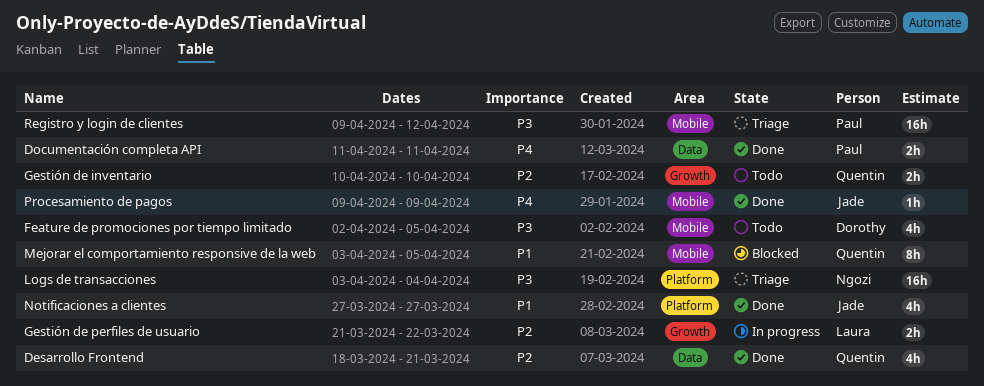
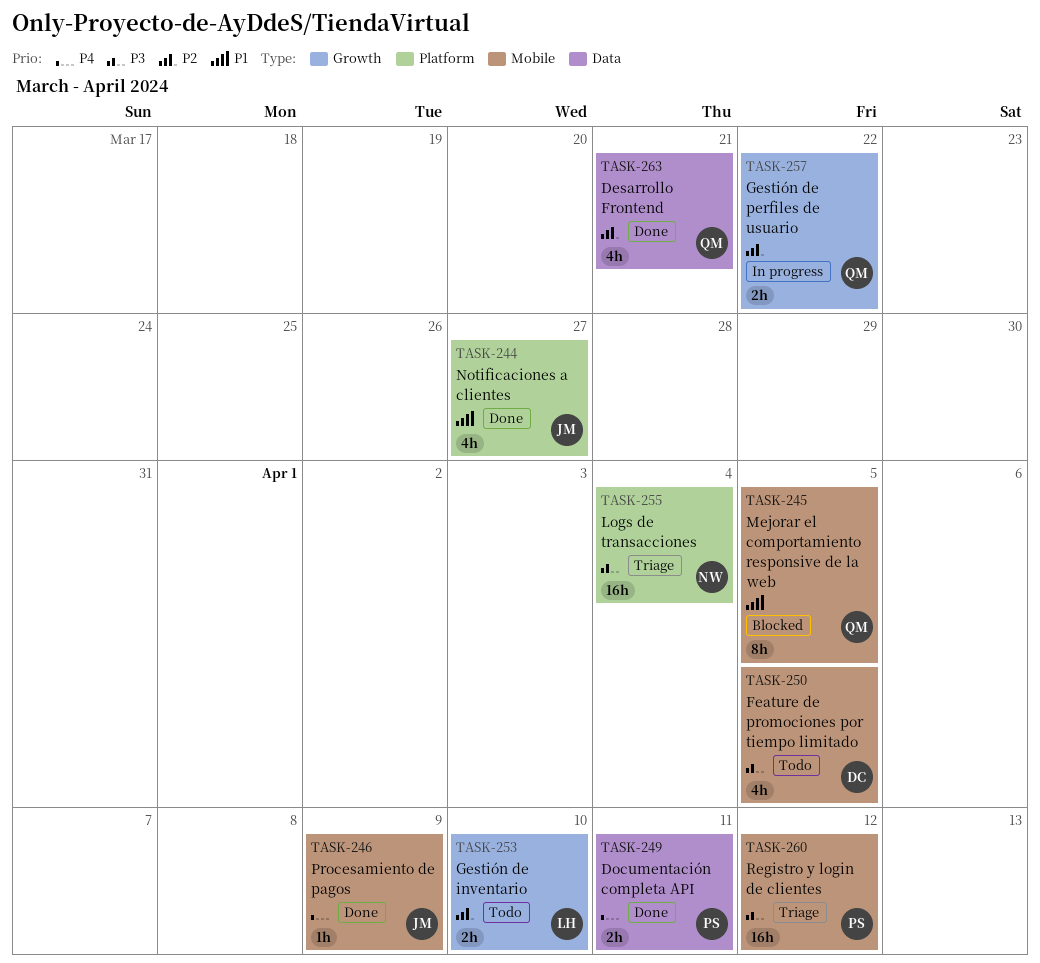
Gestión de inventario, owner: Quentin -> Laura
Gestión de perfiles de usuario, owner: Laura -> Quentin

